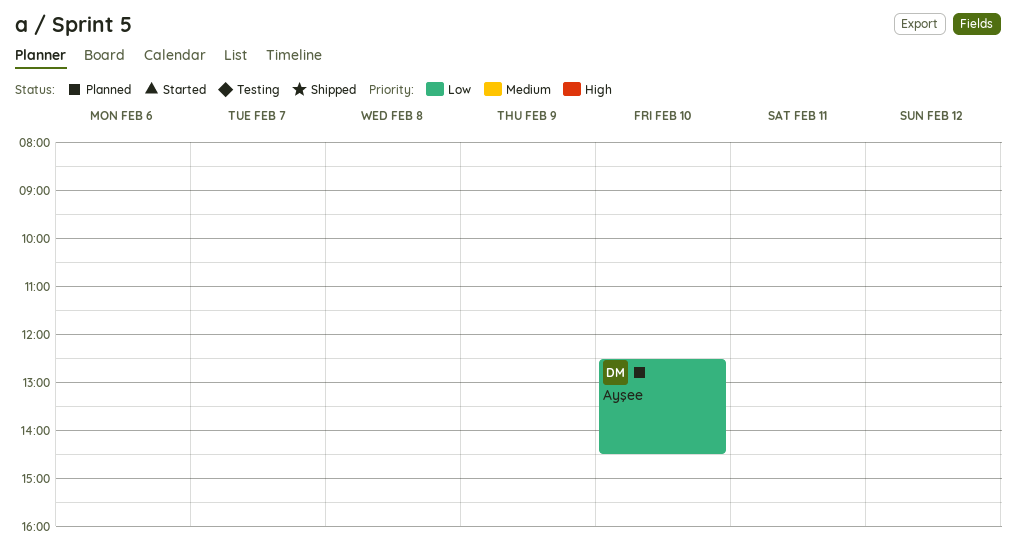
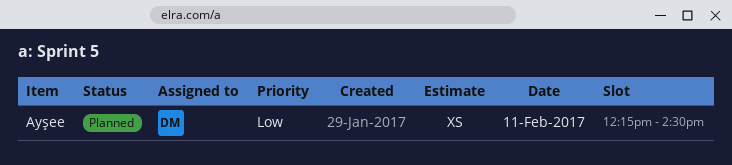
Ayşee, day: Feb 10 -> Feb 11
Ayşee, begins: 12:30 -> 12:15

